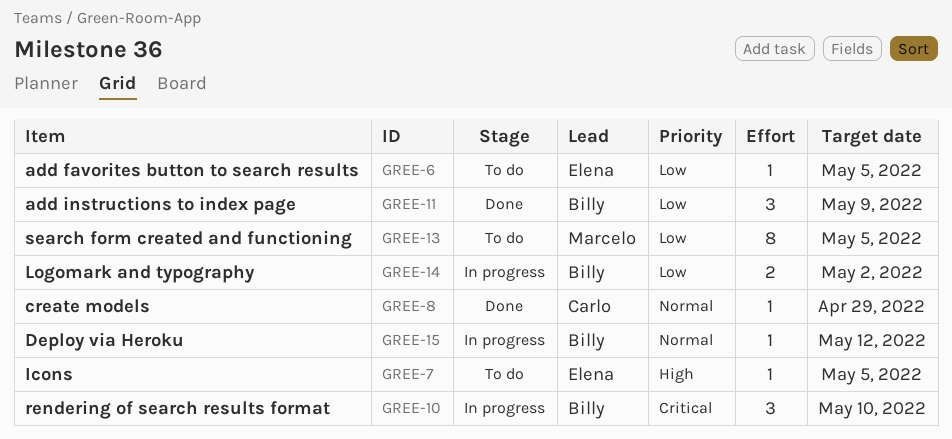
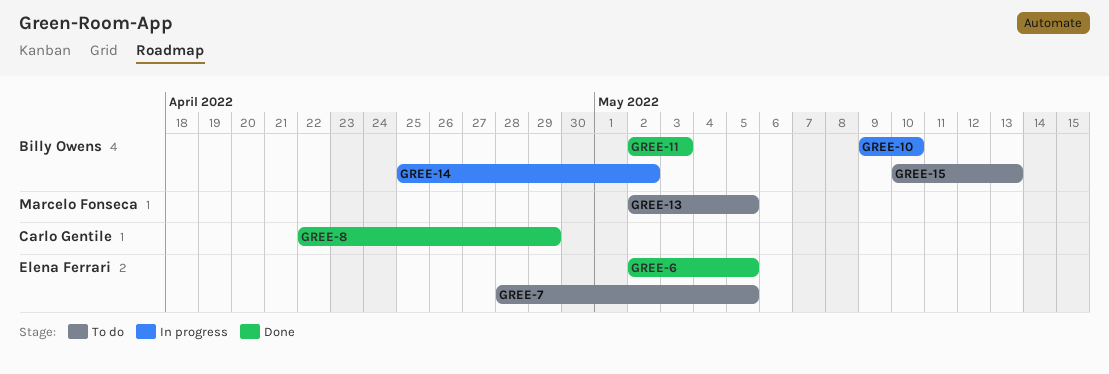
GREE-6, status: To do -> Done
GREE-11, due: May 9 -> May 3
GREE-15, status: In progress -> To do
GREE-15, due: May 12 -> May 13

